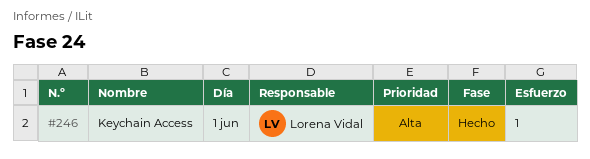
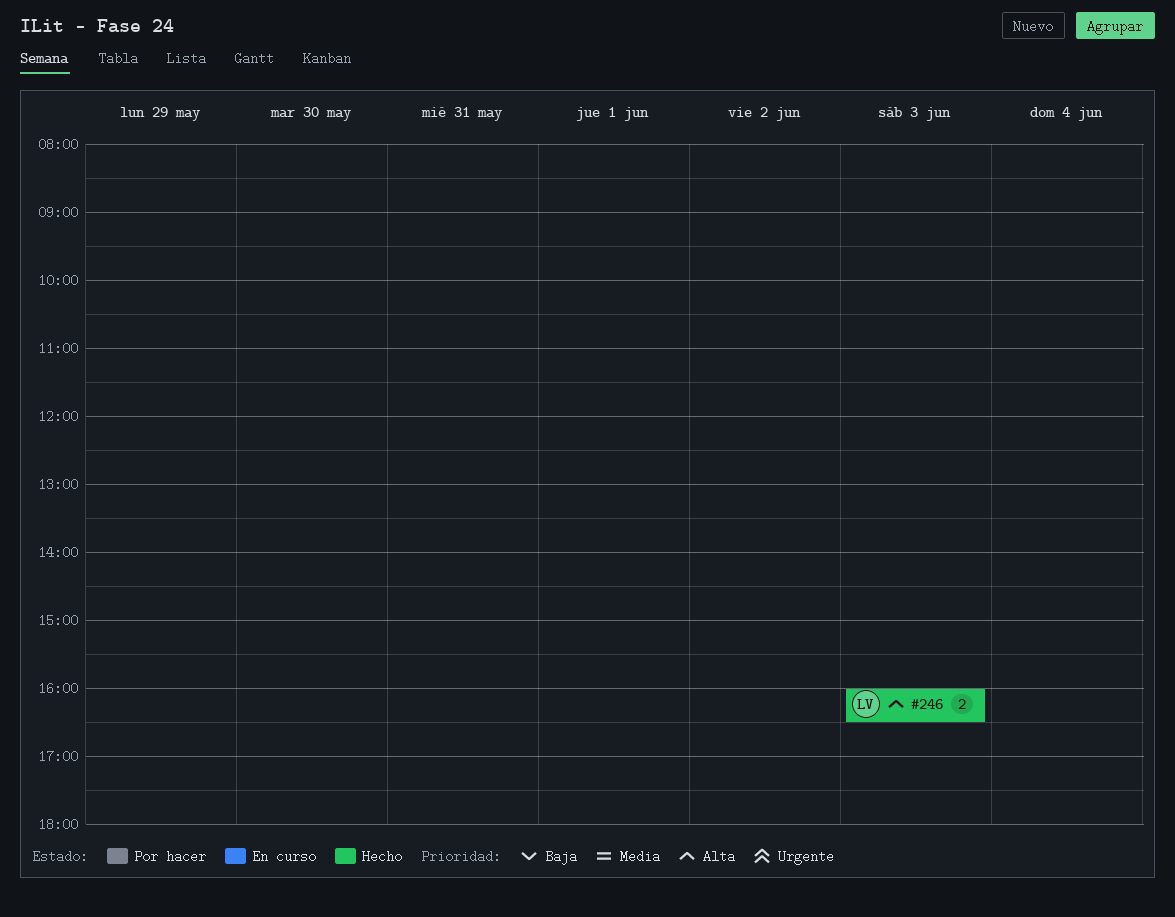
#246, estimate: 1 -> 2
#246, day: Jun 1 -> Jun 3

